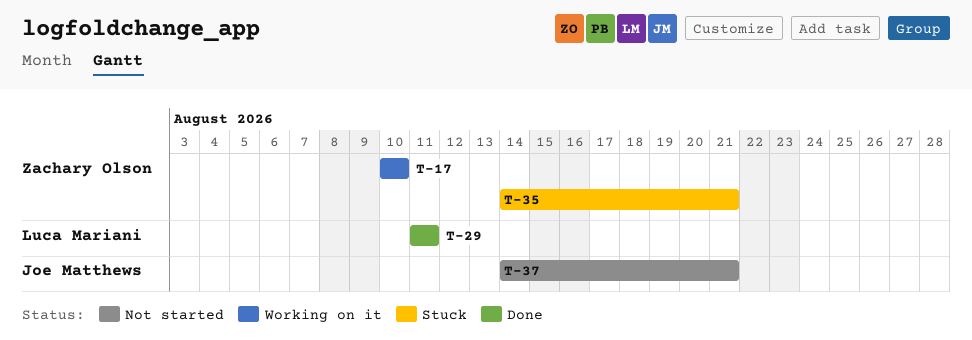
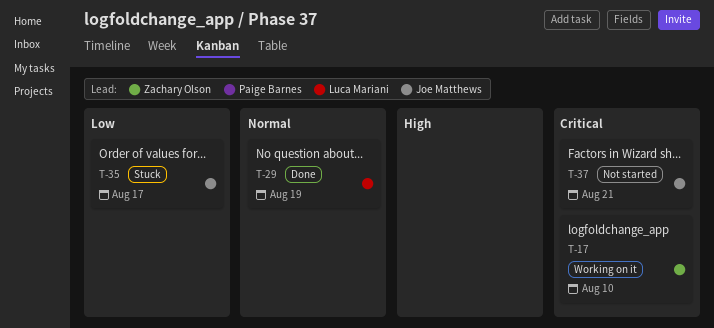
T-29, due: Aug 11 -> Aug 19
T-35, owner: Zachary Olson -> Joe Matthews
T-35, due: Aug 21 -> Aug 17

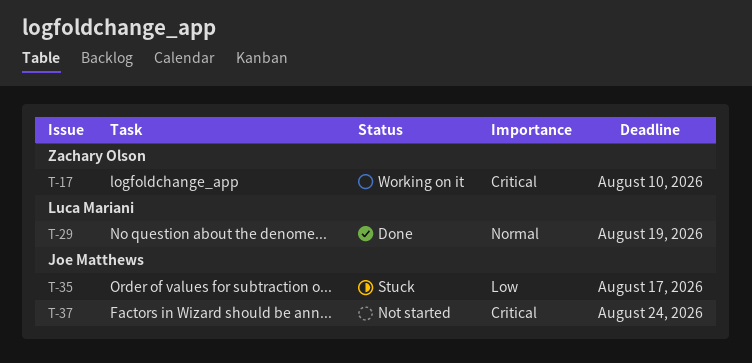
T-37, due: Aug 21 -> Aug 24

